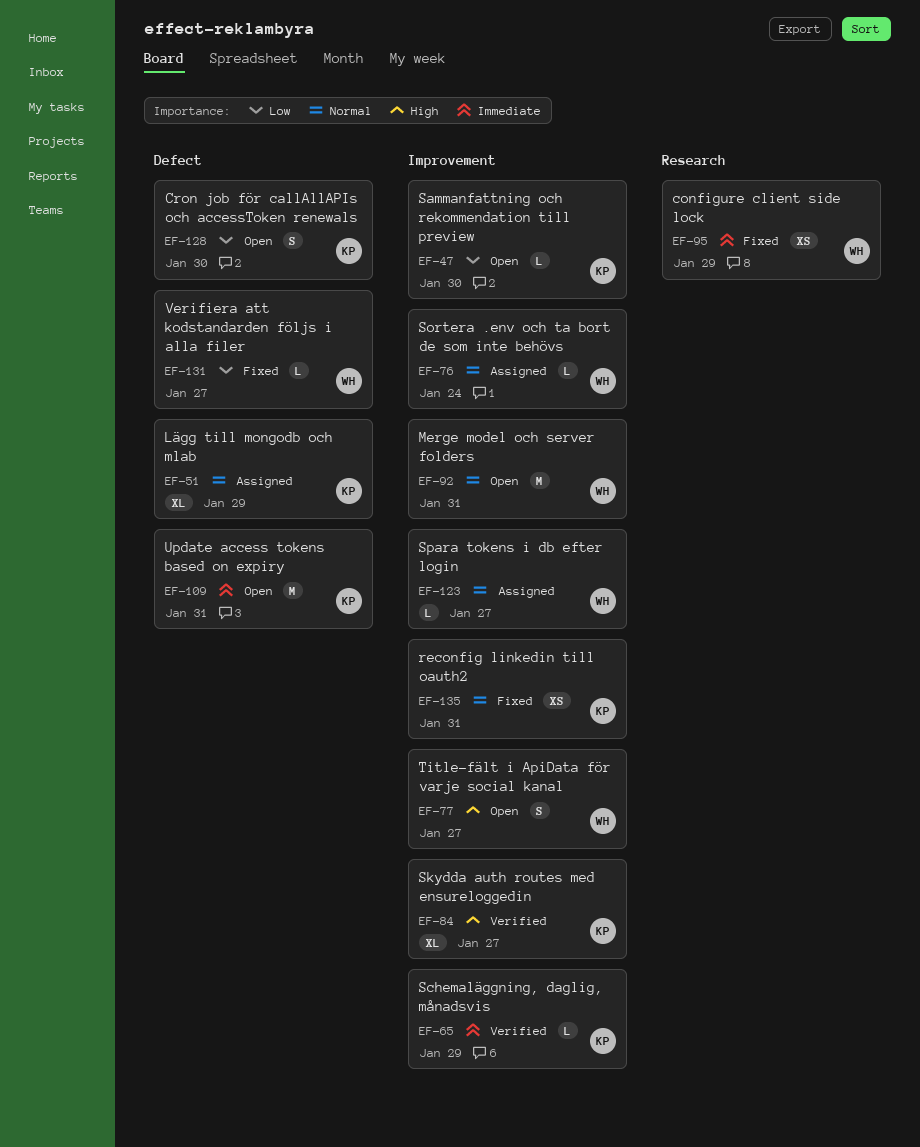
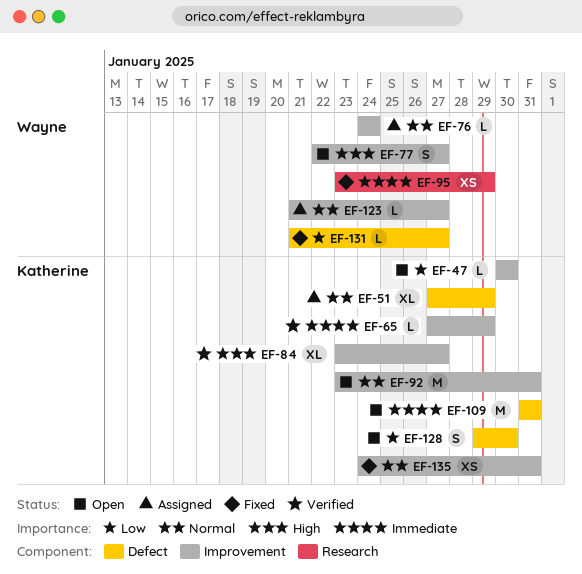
EF-92, owner: Wayne -> Katherine

